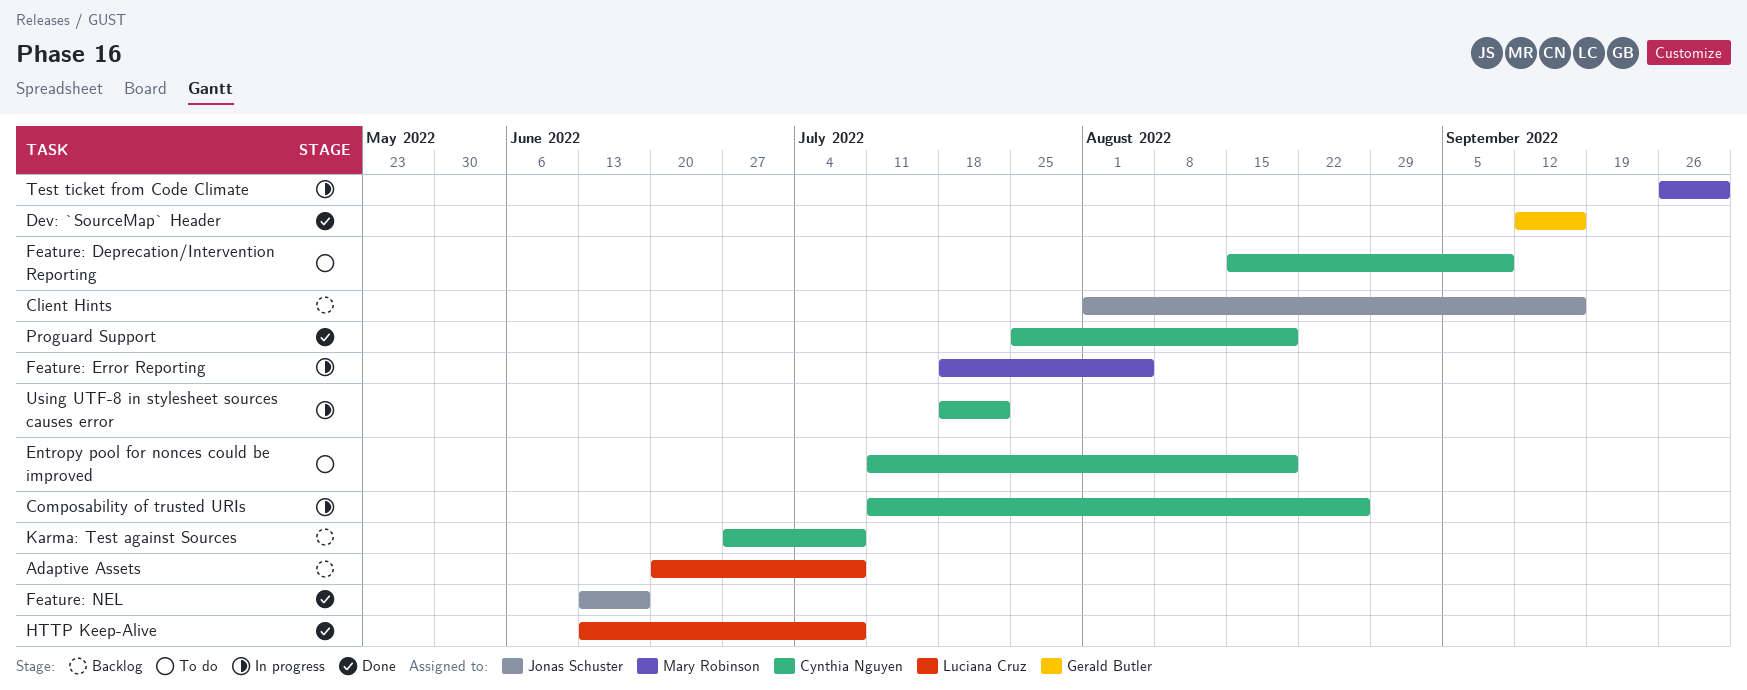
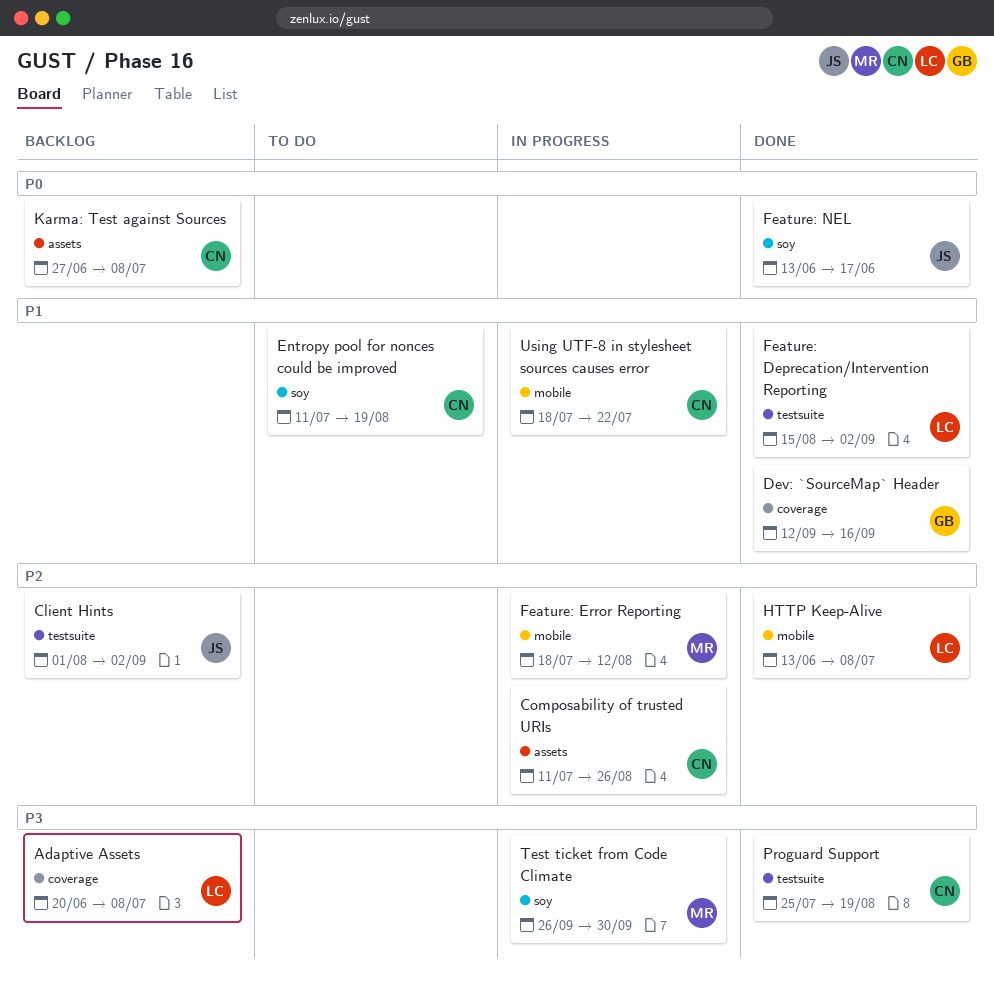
Client Hints, due: Sep 16 -> Sep 2
Feature: Deprecation/Intervention Reporting, status: To do -> Done
Feature: Deprecation/Intervention Reporting, owner: Cynthia Nguyen -> Luciana Cruz
Feature: Deprecation/Intervention Reporting, due: Sep 9 -> Sep 2
Feature: Error Reporting, due: Aug 5 -> Aug 12

